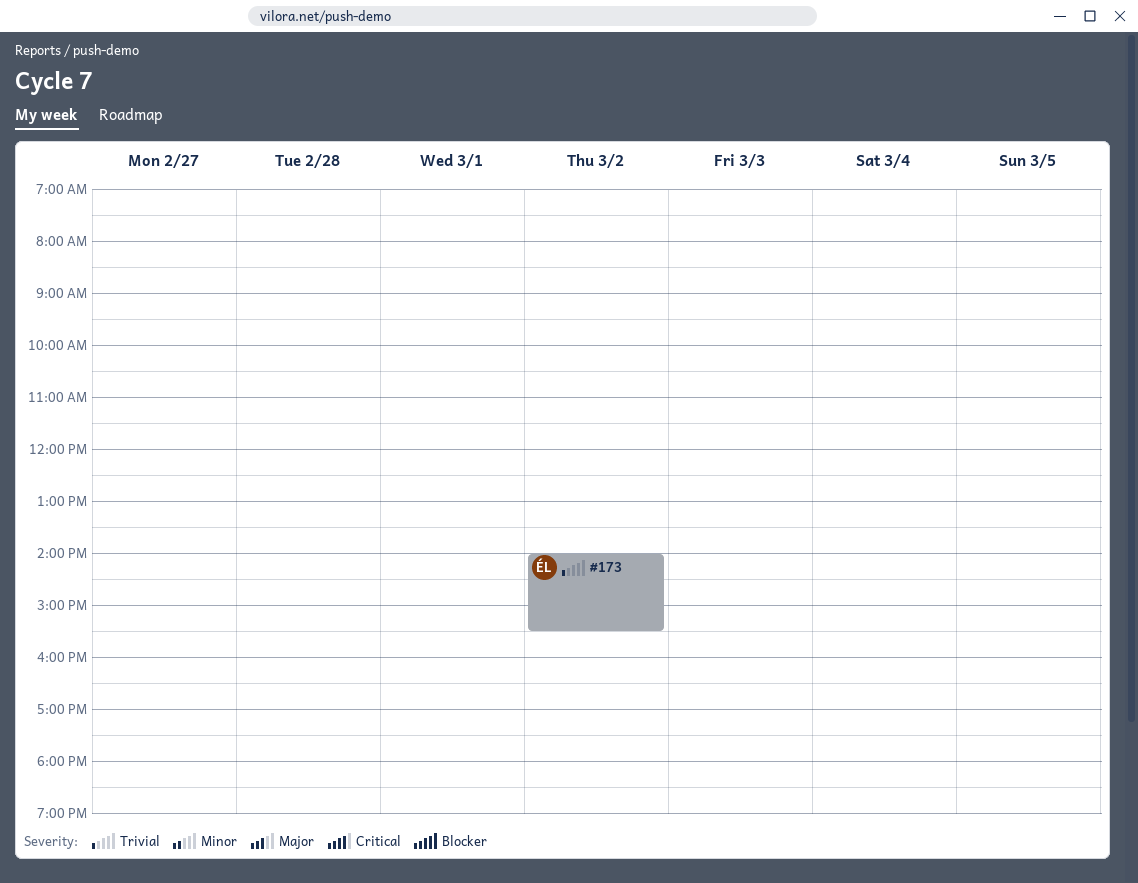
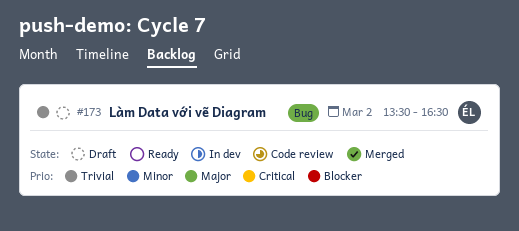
#173, begins: 14:00 -> 13:30
#173, ends: 15:30 -> 16:30

